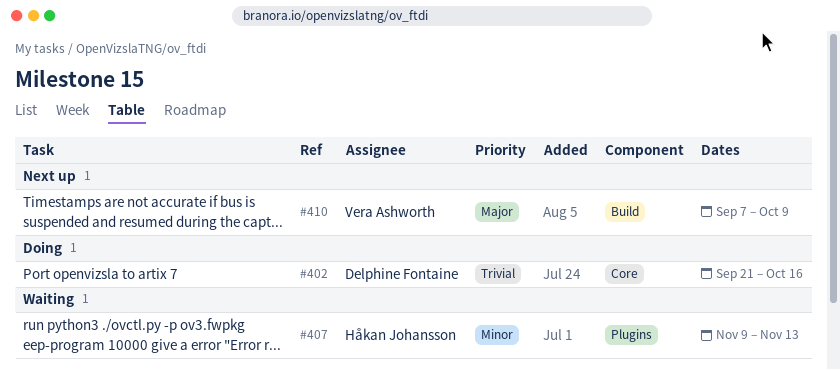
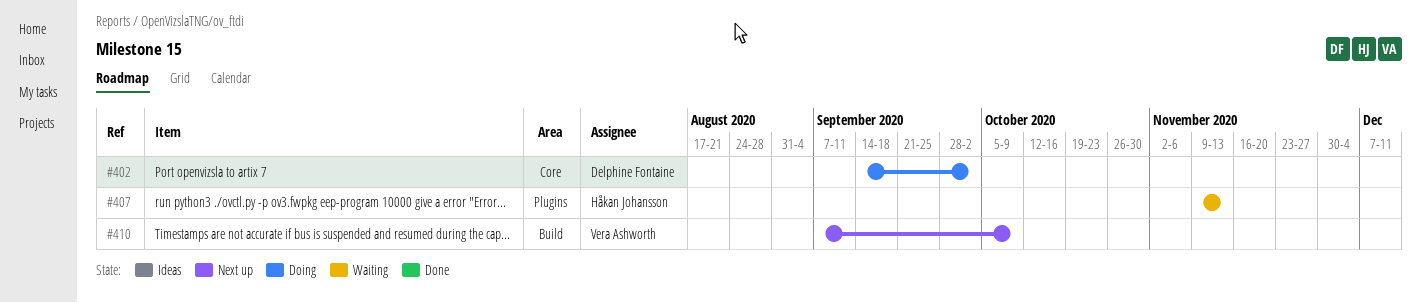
#402, start: Sep 21 -> Sep 14
#402, due: Oct 16 -> Oct 2

